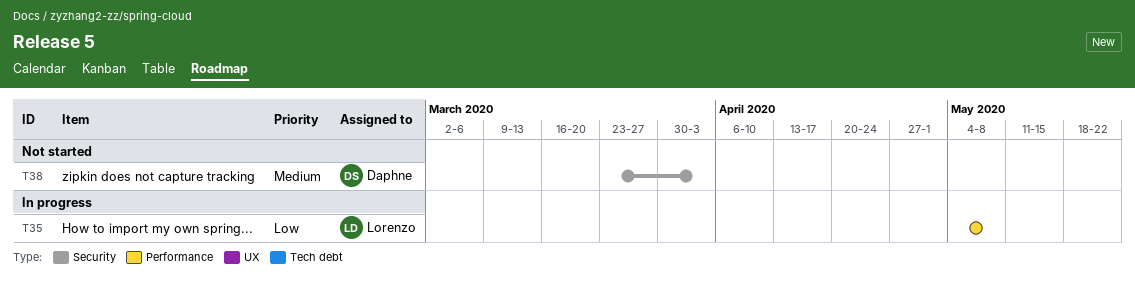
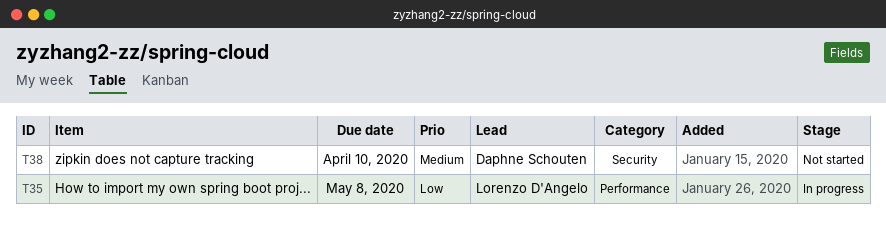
T38, due: Apr 3 -> Apr 10

